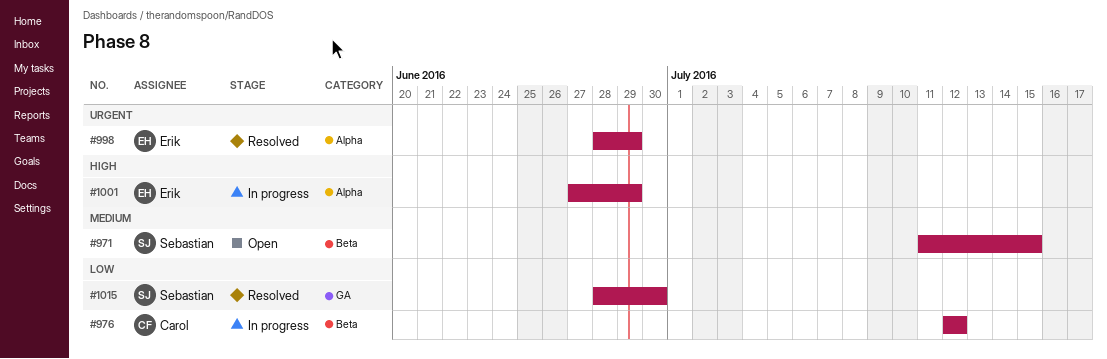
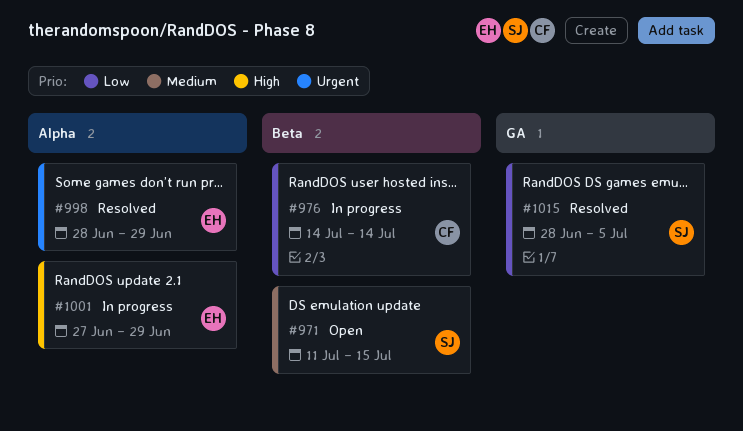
#976, start: Jul 12 -> Jul 14
#976, due: Jul 12 -> Jul 14
#1015, due: Jun 30 -> Jul 5

